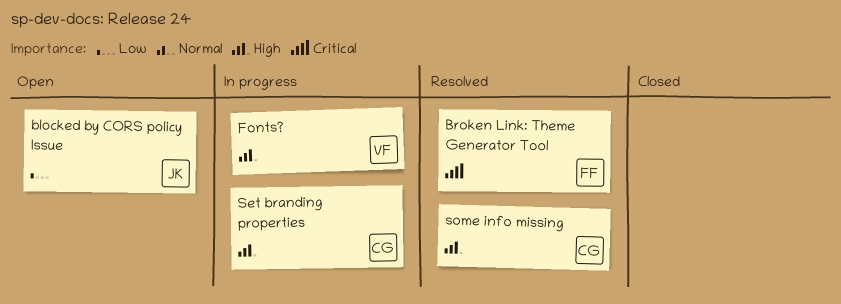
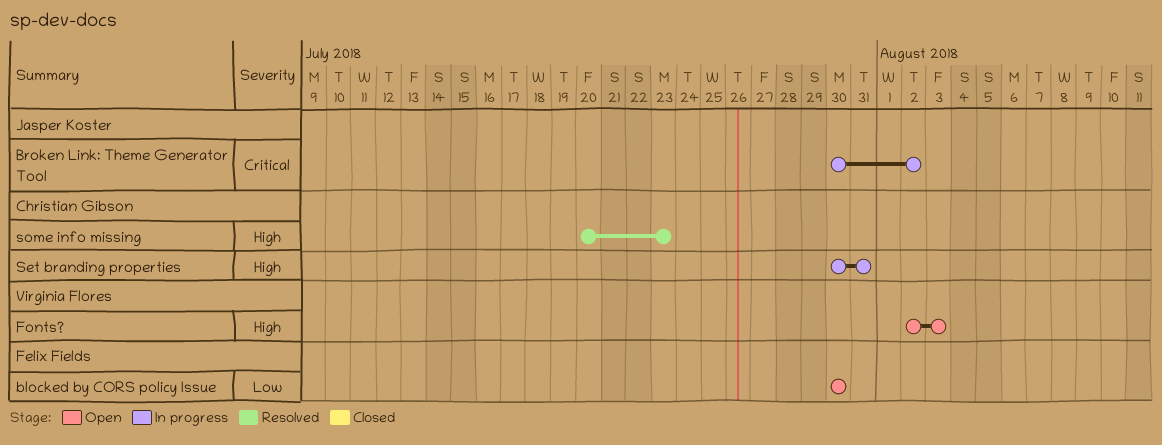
blocked by CORS policy Issue, owner: Jasper Koster -> Felix Fields
Broken Link: Theme Generator Tool, status: Resolved -> In progress
Broken Link: Theme Generator Tool, owner: Felix Fields -> Jasper Koster
Fonts?, status: In progress -> Open

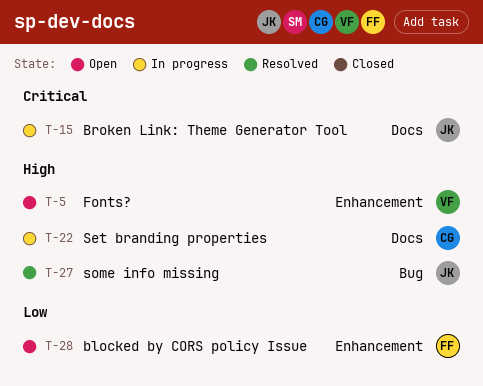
some info missing, owner: Christian Gibson -> Jasper Koster

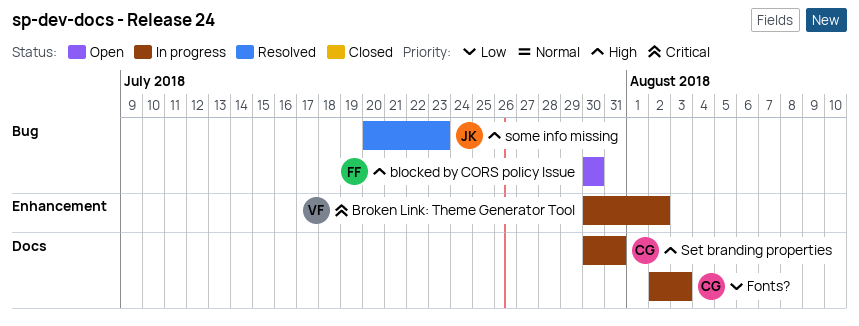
blocked by CORS policy Issue, priority: Low -> High
blocked by CORS policy Issue, label: Enhancement -> Bug
Broken Link: Theme Generator Tool, owner: JK -> VF
Broken Link: Theme Generator Tool, label: Docs -> Enhancement
Fonts?, status: Open -> In progress
Fonts?, owner: VF -> CG
Fonts?, priority: High -> Low
Fonts?, label: Enhancement -> Docs

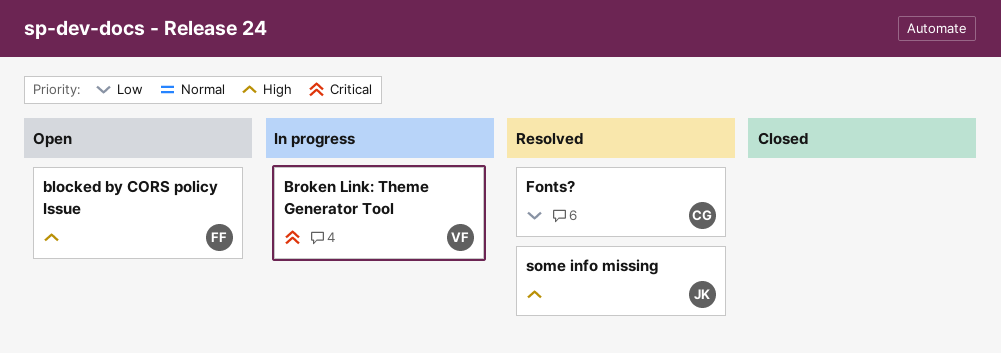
Fonts?, status: In progress -> Resolved
Set branding properties: present -> none

